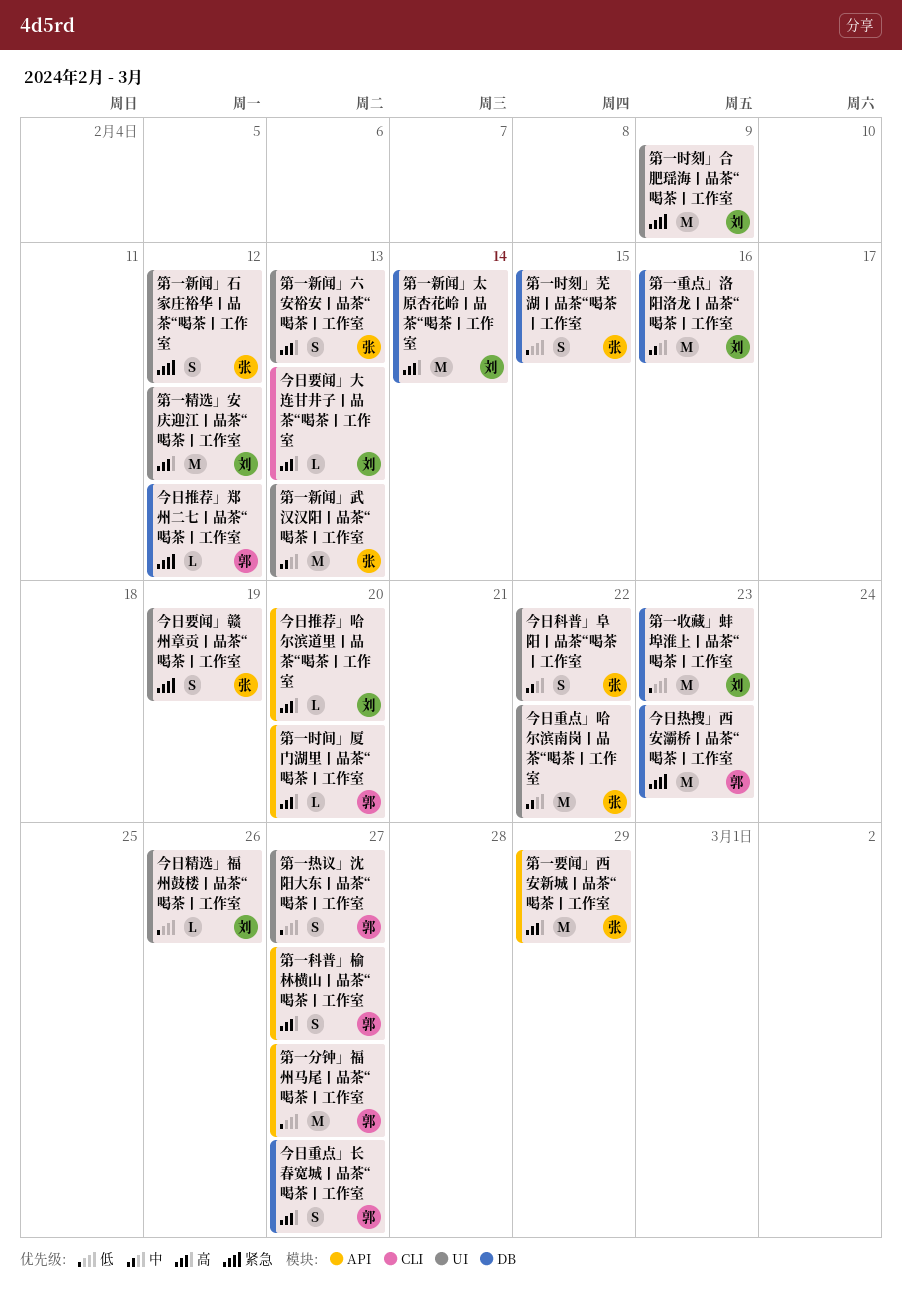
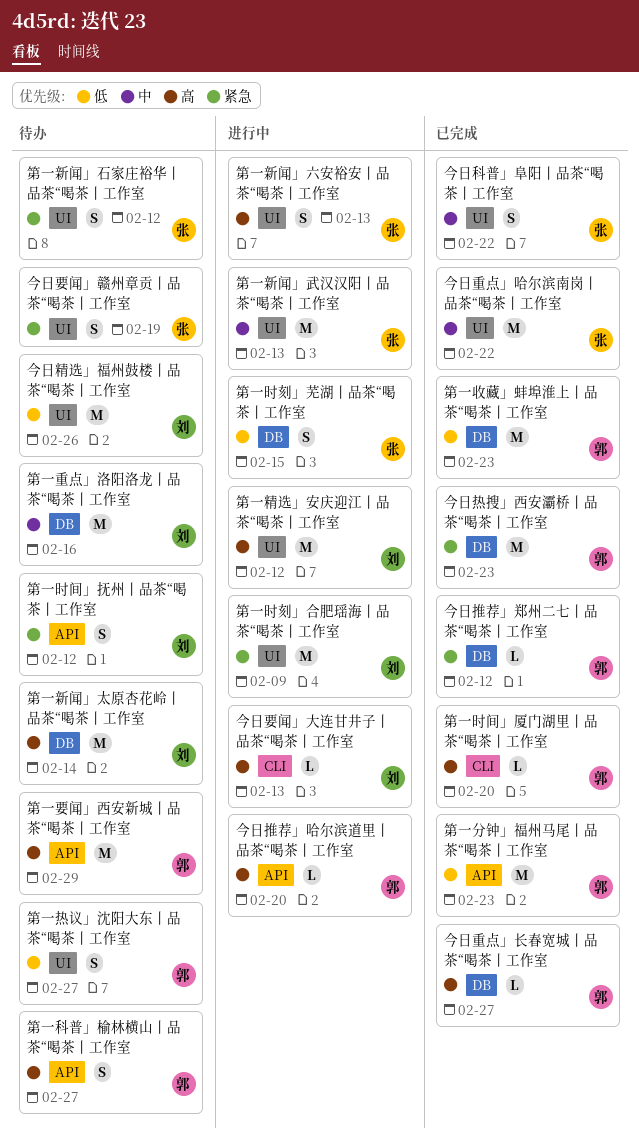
今日推荐」哈尔滨道里丨品茶“喝茶丨工作室, owner: 刘 -> 郭
今日精选」福州鼓楼丨品茶“喝茶丨工作室, estimate: L -> M
今日重点」长春宽城丨品茶“喝茶丨工作室, estimate: S -> L
第一分钟」福州马尾丨品茶“喝茶丨工作室, due: Feb 27 -> Feb 23
第一收藏」蚌埠淮上丨品茶“喝茶丨工作室, owner: 刘 -> 郭
第一时间」厦门湖里丨品茶“喝茶丨工作室, label: API -> CLI
第一时间」抚州丨品茶“喝茶丨工作室: none -> present
第一要闻」西安新城丨品茶“喝茶丨工作室, owner: 张 -> 郭

